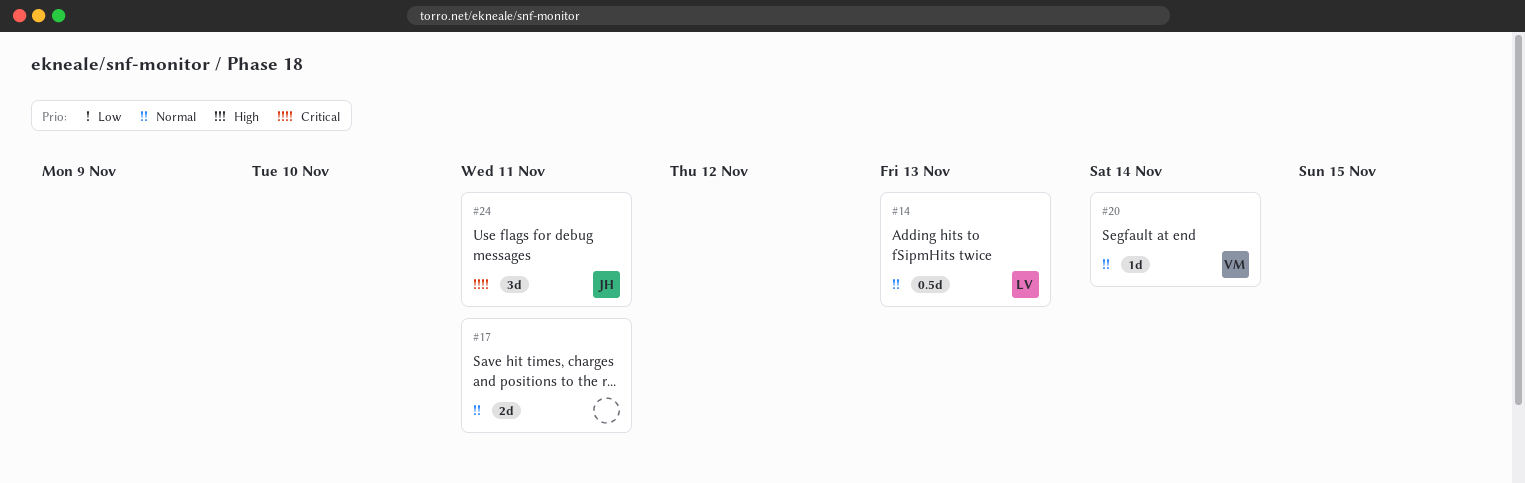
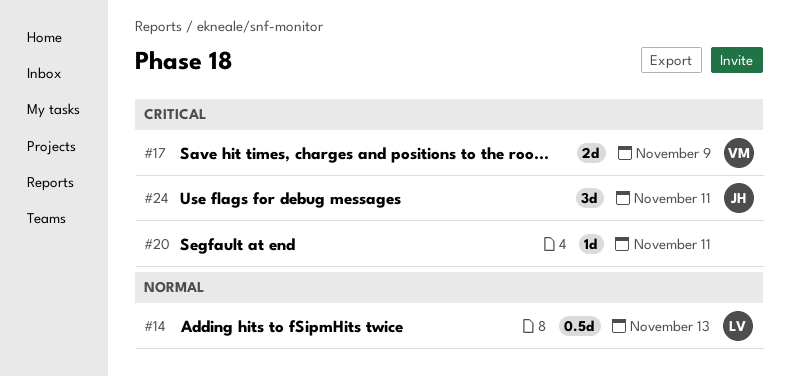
#17, owner: none -> VM
#17, priority: Normal -> Critical
#17, due: Nov 11 -> Nov 9
#20, owner: VM -> none
#20, priority: Normal -> Critical
#20, due: Nov 14 -> Nov 11

